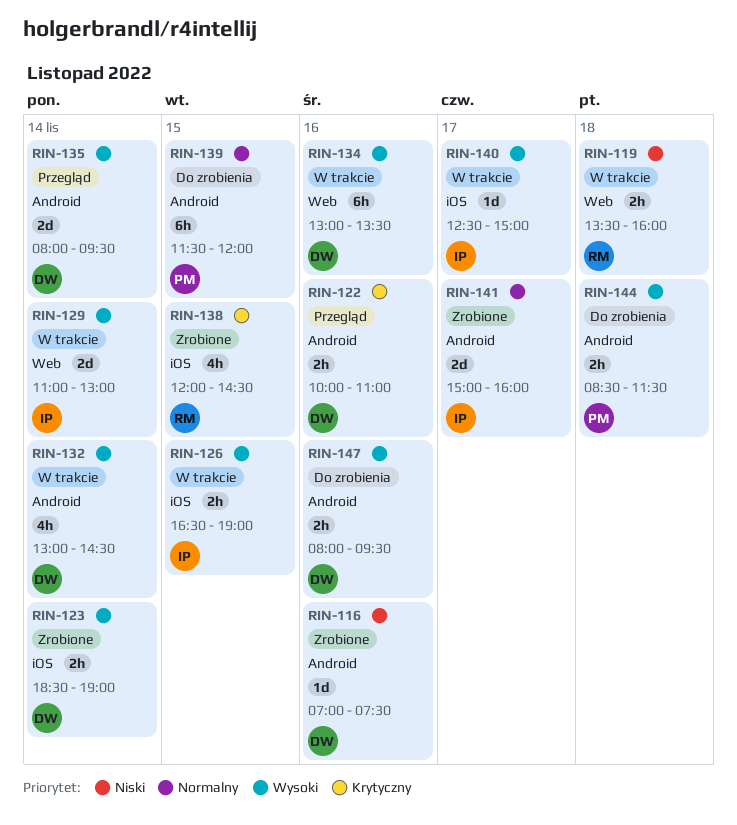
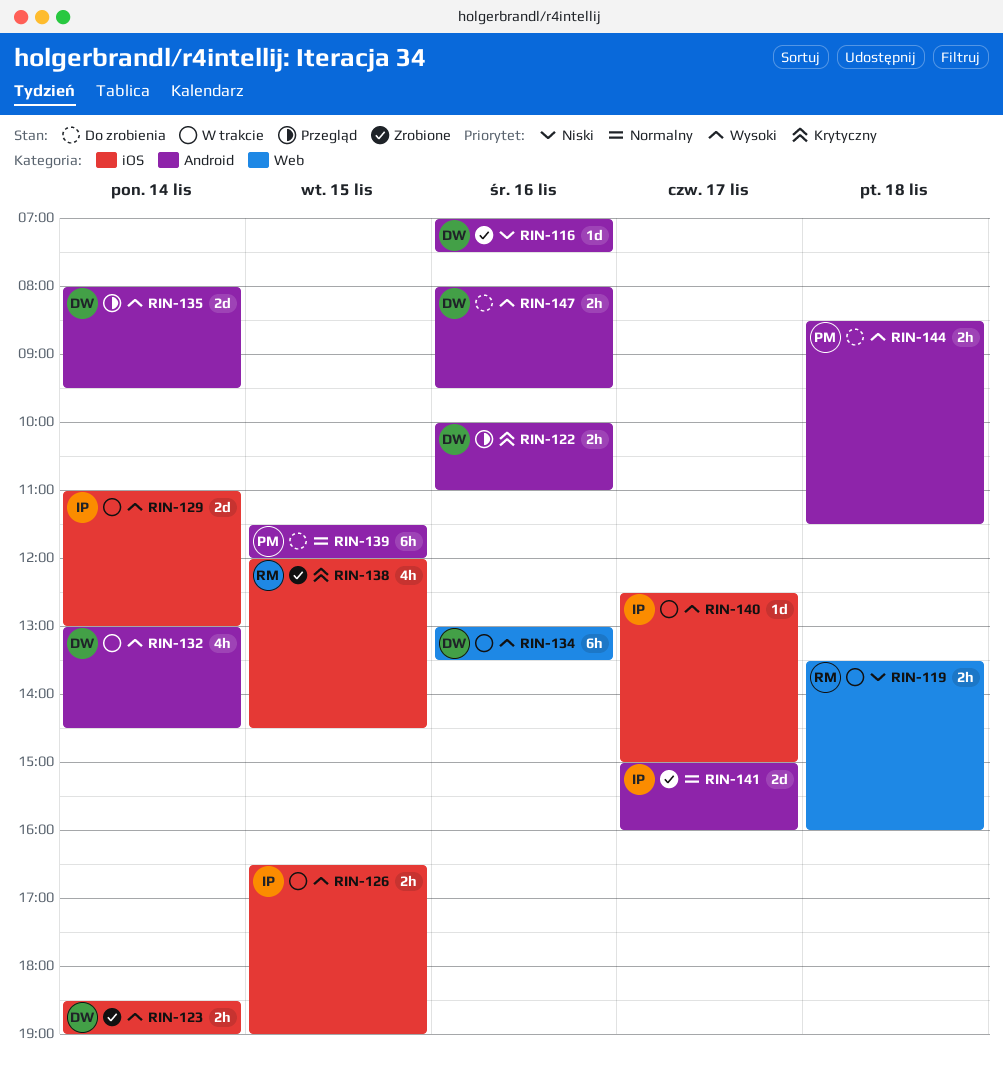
RIN-129, label: Web -> iOS

